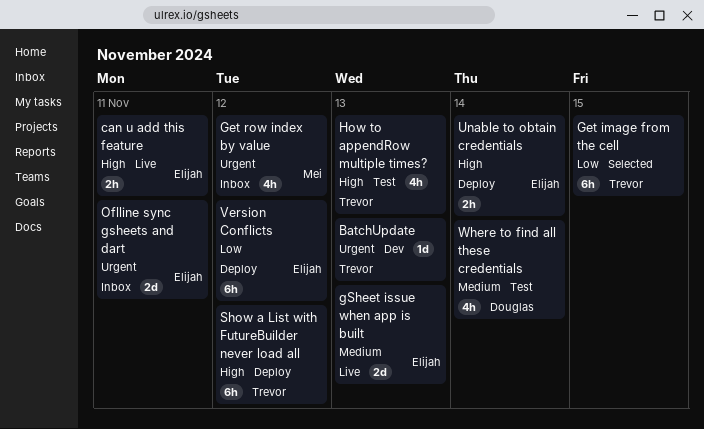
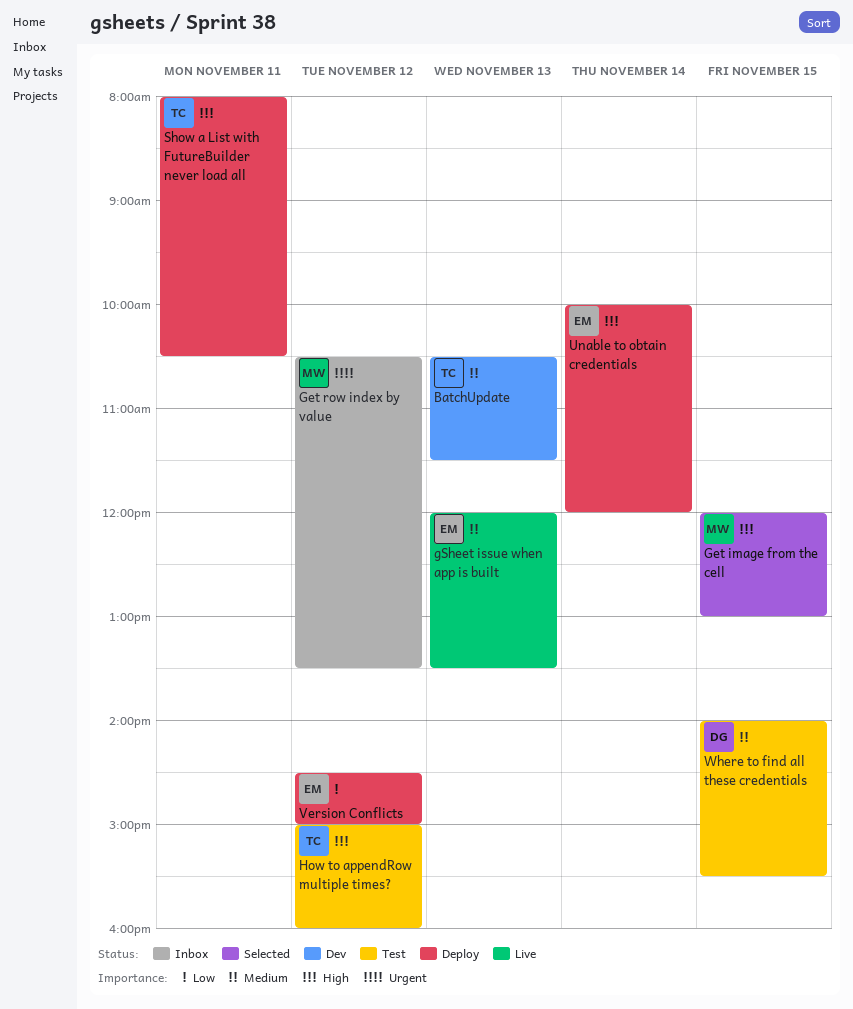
BatchUpdate, priority: Urgent -> Medium
can u add this feature: present -> none
Get image from the cell, owner: Trevor -> Mei
Get image from the cell, priority: Low -> High
How to appendRow multiple times?, day: Nov 13 -> Nov 12
Oflline sync gsheets and dart: present -> none
Show a List with FutureBuilder never load all, day: Nov 12 -> Nov 11
Where to find all these credentials, day: Nov 14 -> Nov 15

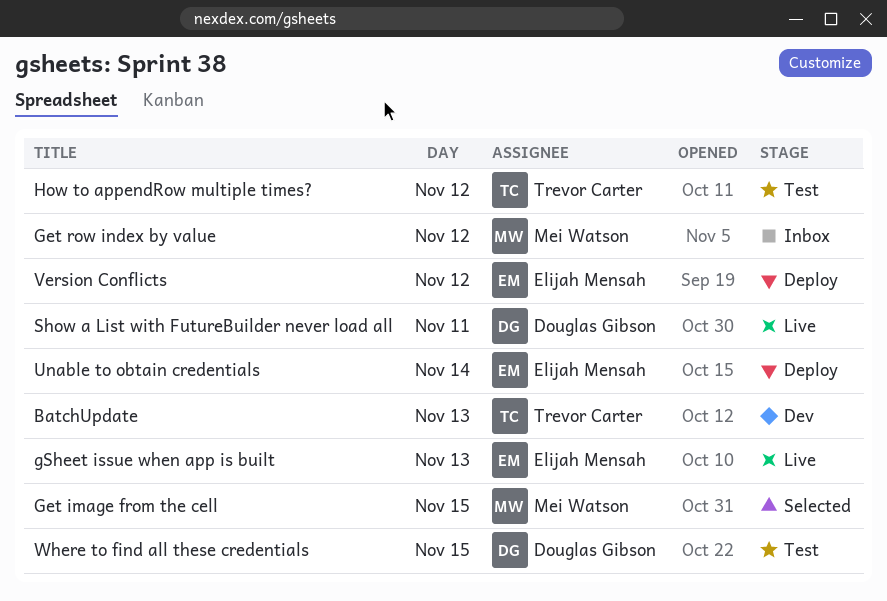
Show a List with FutureBuilder never load all, status: Deploy -> Live
Show a List with FutureBuilder never load all, owner: Trevor Carter -> Douglas Gibson

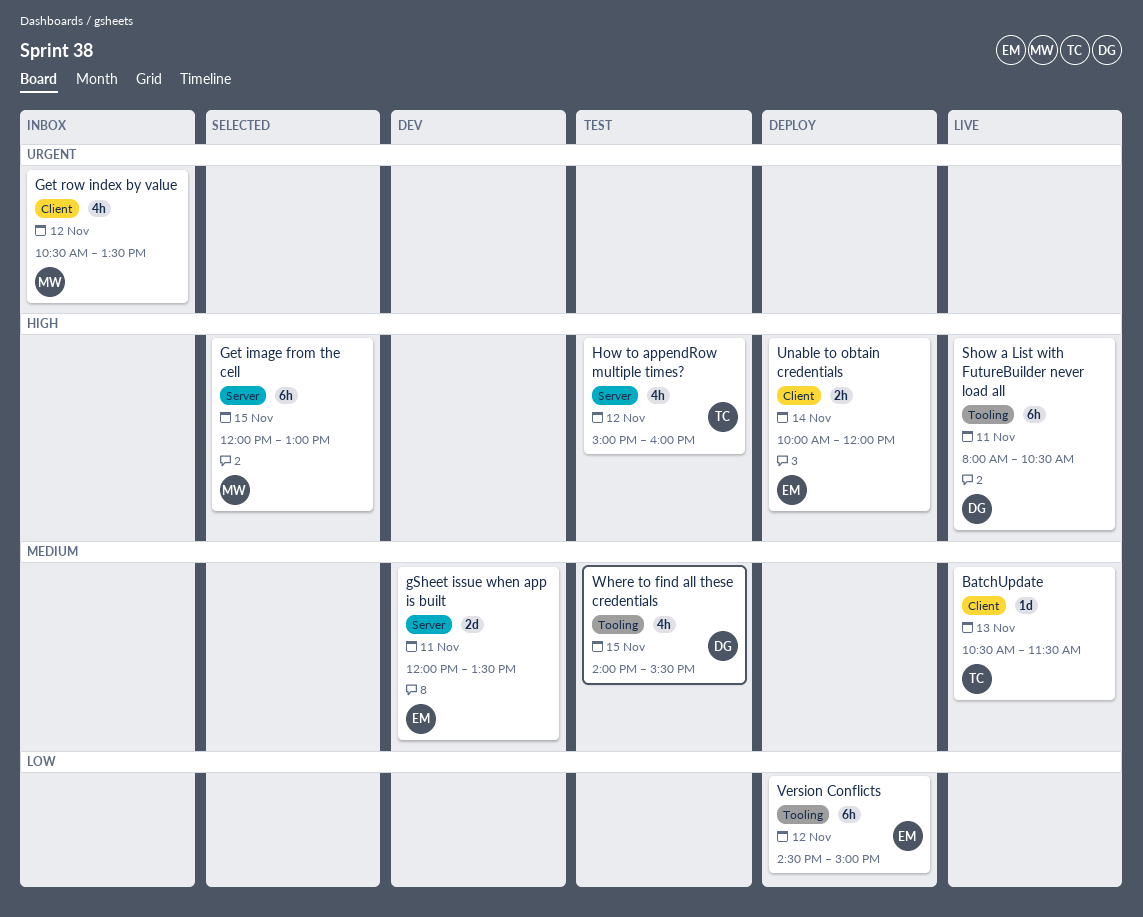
BatchUpdate, status: Dev -> Live
gSheet issue when app is built, status: Live -> Dev
gSheet issue when app is built, day: Nov 13 -> Nov 11

